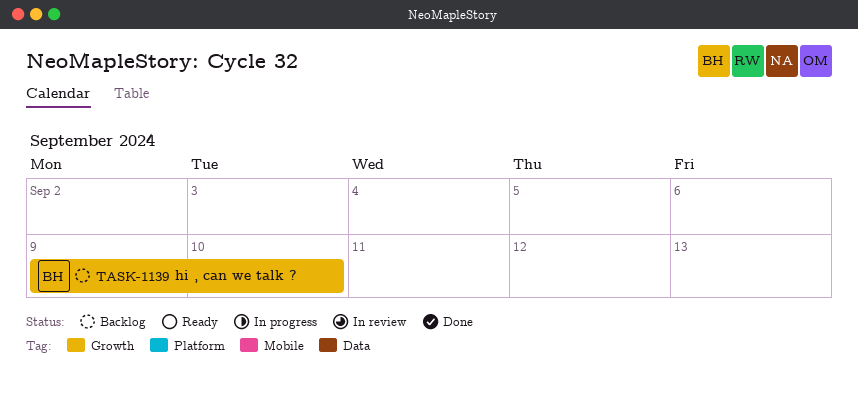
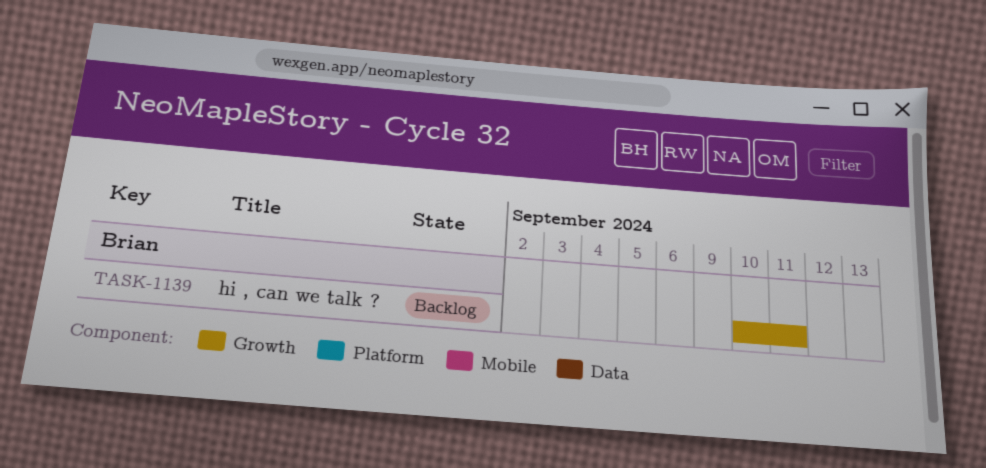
TASK-1139, start: Sep 9 -> Sep 10
TASK-1139, due: Sep 10 -> Sep 11

